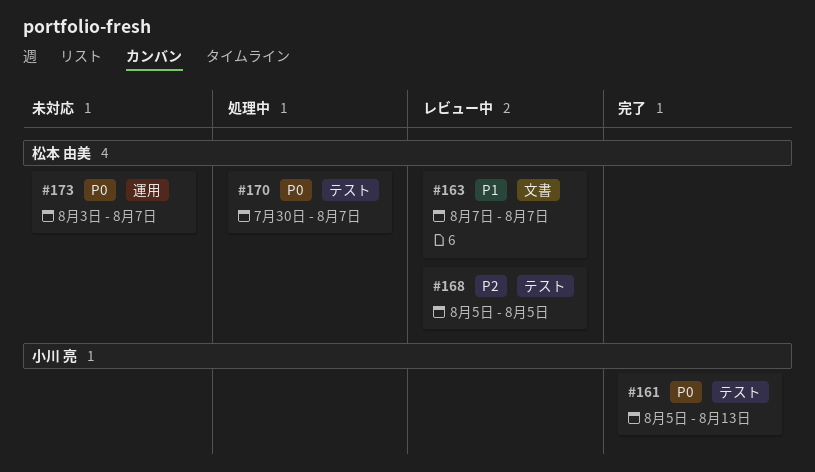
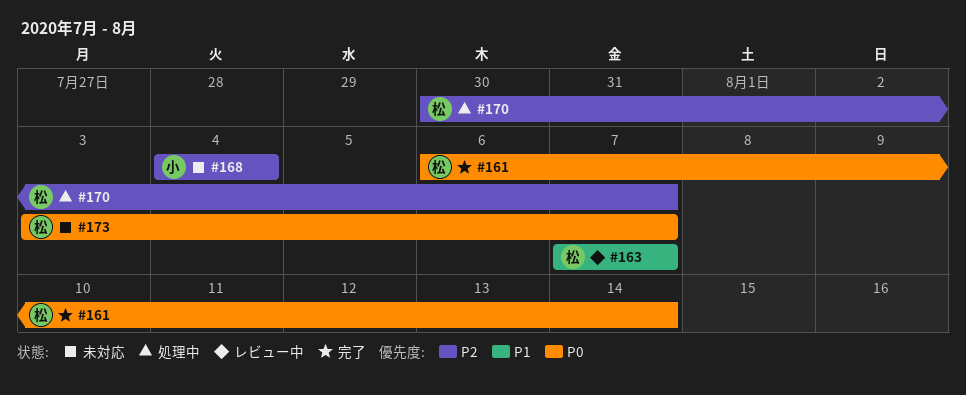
#161, owner: 小川 亮 -> 松本 由美
#161, start: Aug 5 -> Aug 6
#161, due: Aug 13 -> Aug 14
#168, status: レビュー中 -> 未対応
#168, owner: 松本 由美 -> 小川 亮
#168, start: Aug 5 -> Aug 4
#168, due: Aug 5 -> Aug 4
#170, priority: P0 -> P2

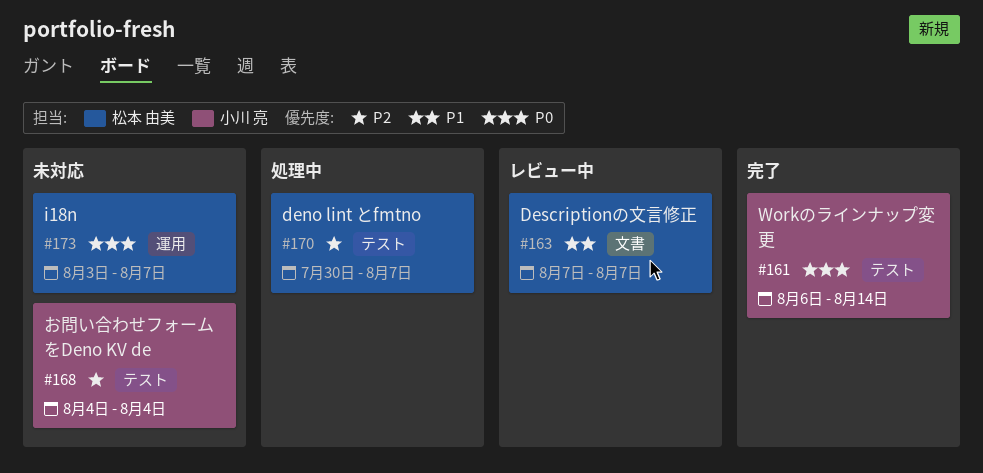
#161, owner: 松本 由美 -> 小川 亮

